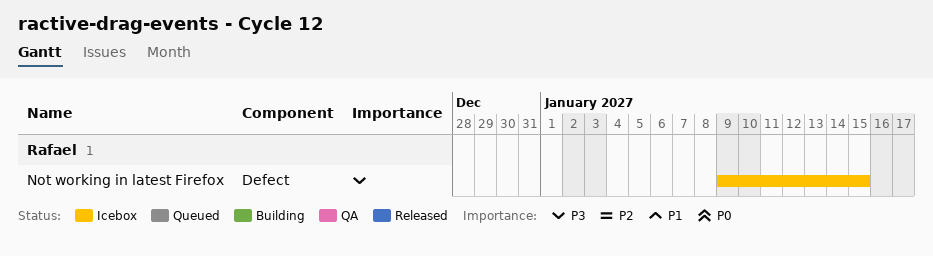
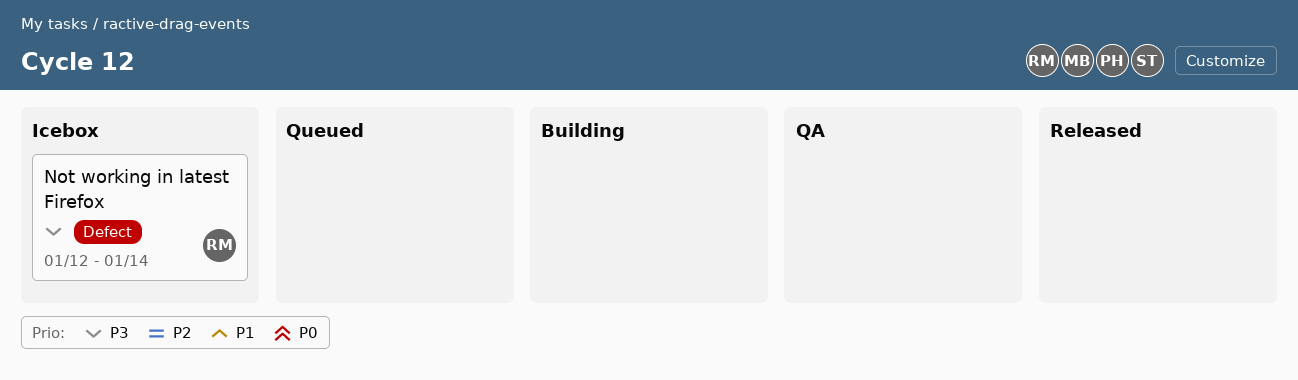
Not working in latest Firefox, start: Jan 9 -> Jan 12
Not working in latest Firefox, due: Jan 15 -> Jan 14

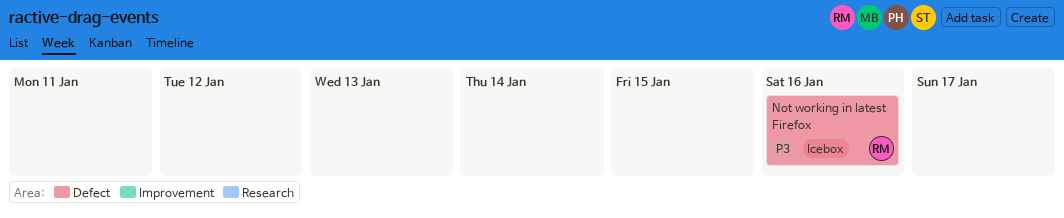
Not working in latest Firefox, due: Jan 14 -> Jan 16

